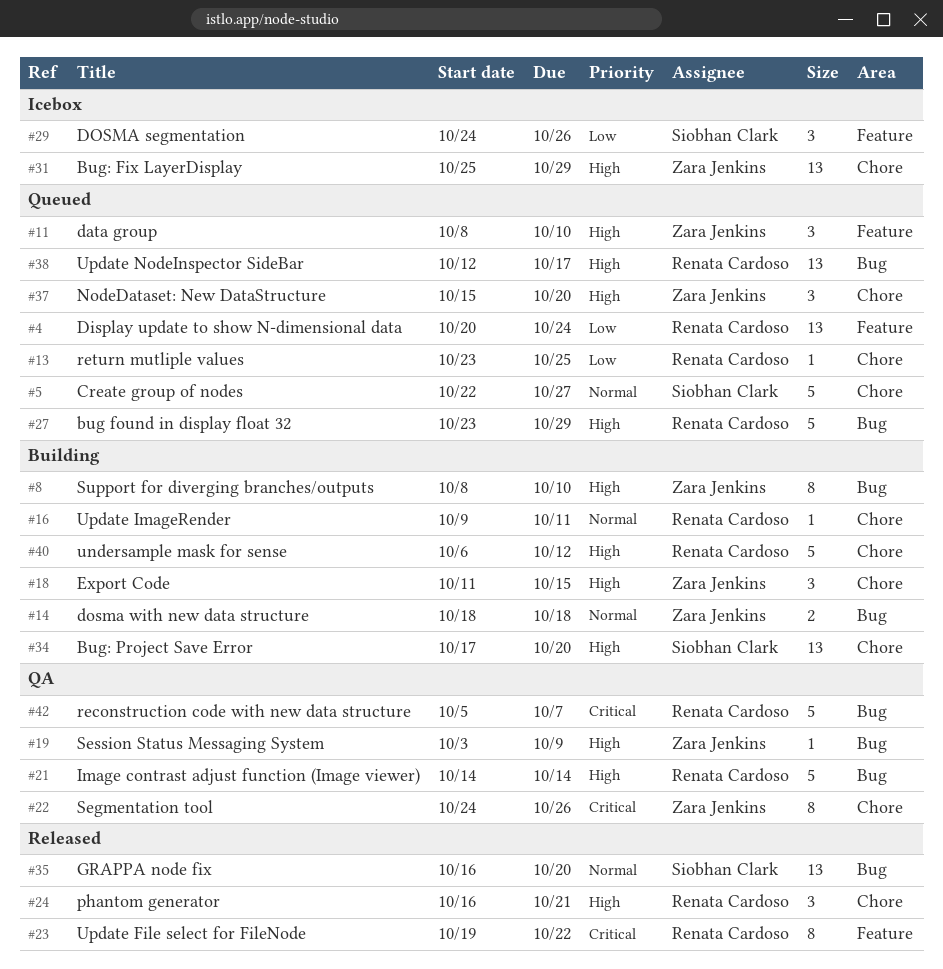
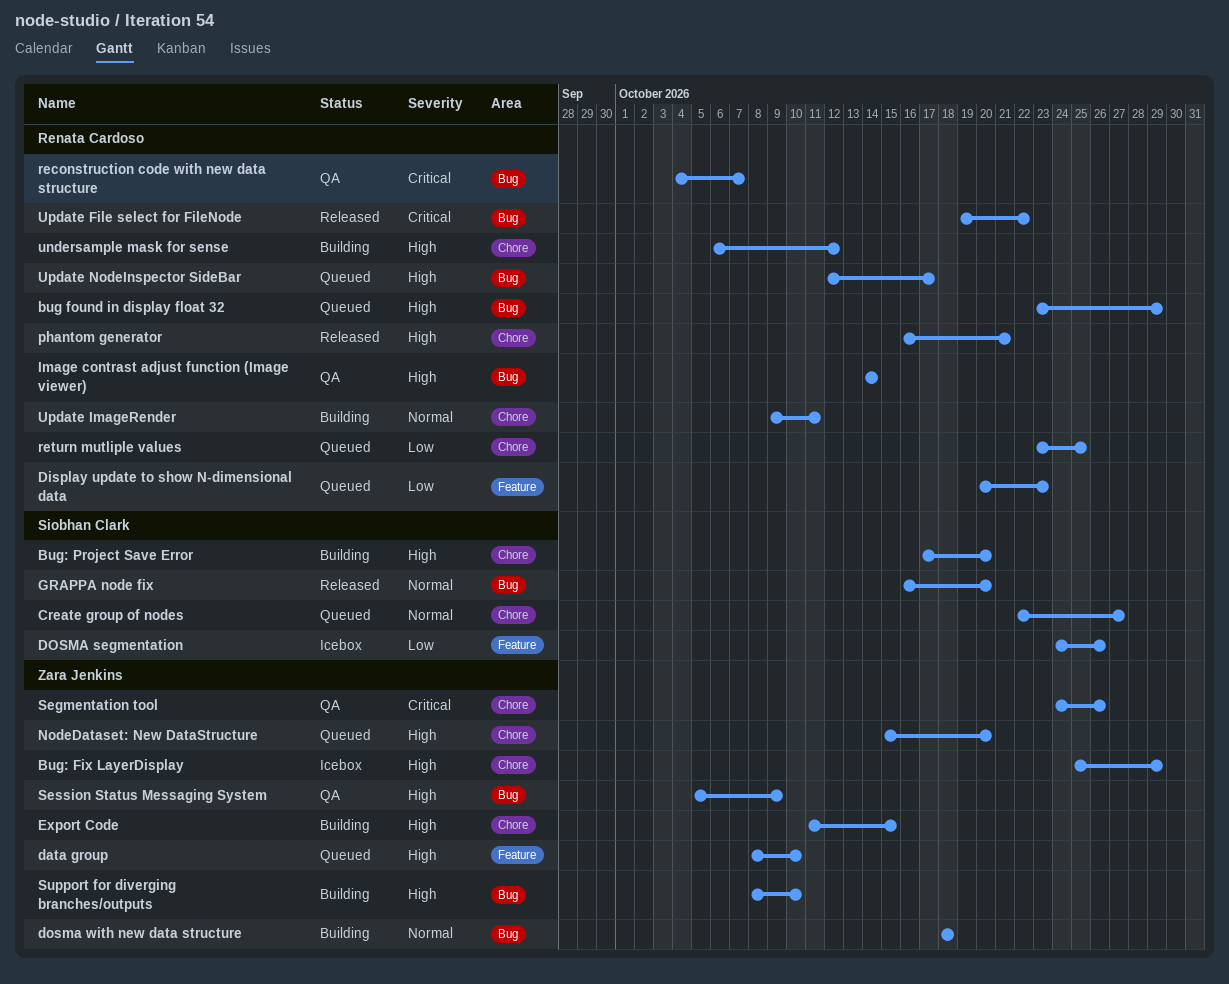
Display update to show N-dimensional data, due: Oct 24 -> Oct 23
reconstruction code with new data structure, start: Oct 5 -> Oct 4
Session Status Messaging System, start: Oct 3 -> Oct 5
Update File select for FileNode, label: Feature -> Bug

